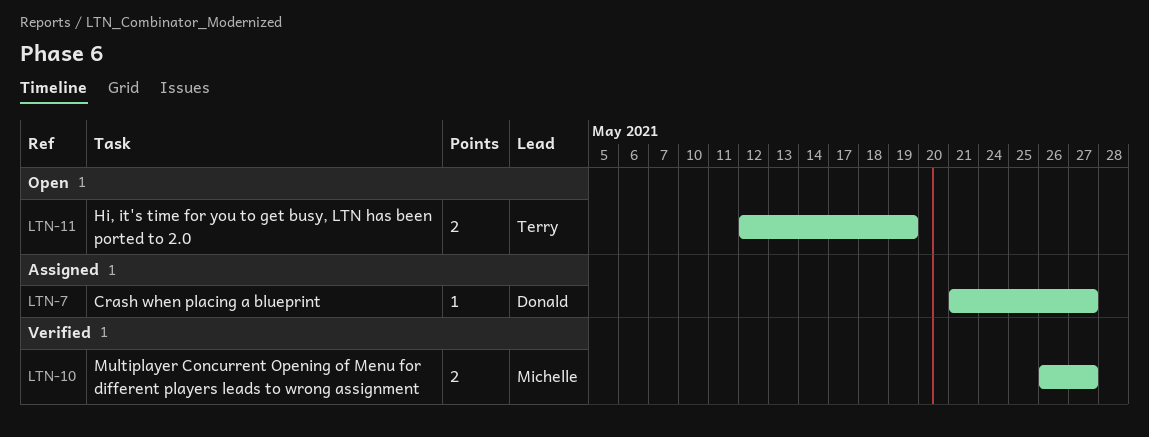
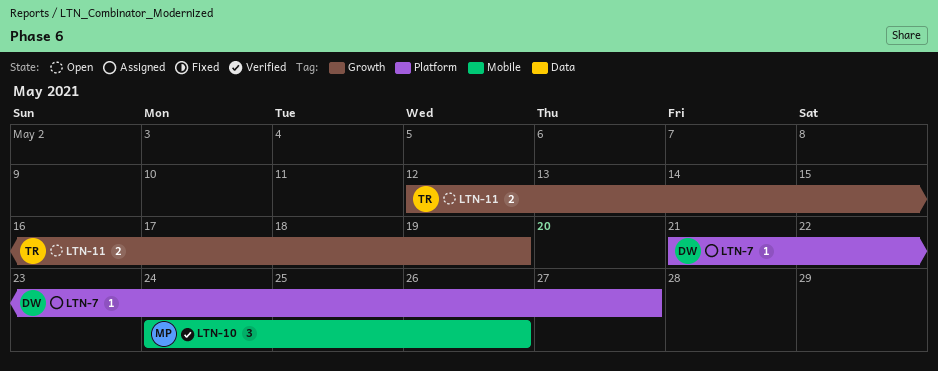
LTN-10, estimate: 2 -> 3
LTN-10, start: May 26 -> May 24
LTN-10, due: May 27 -> May 26

